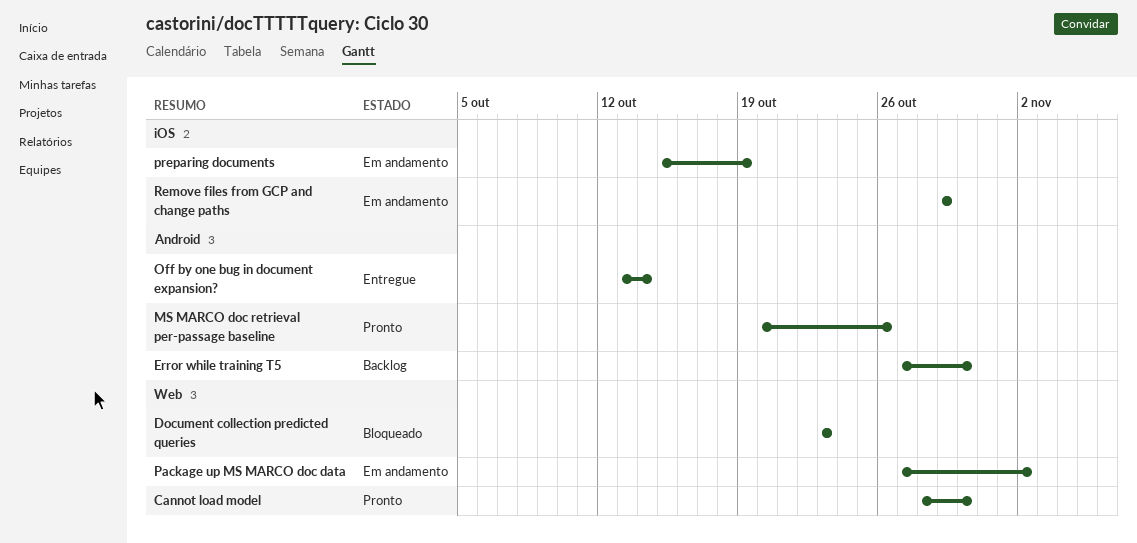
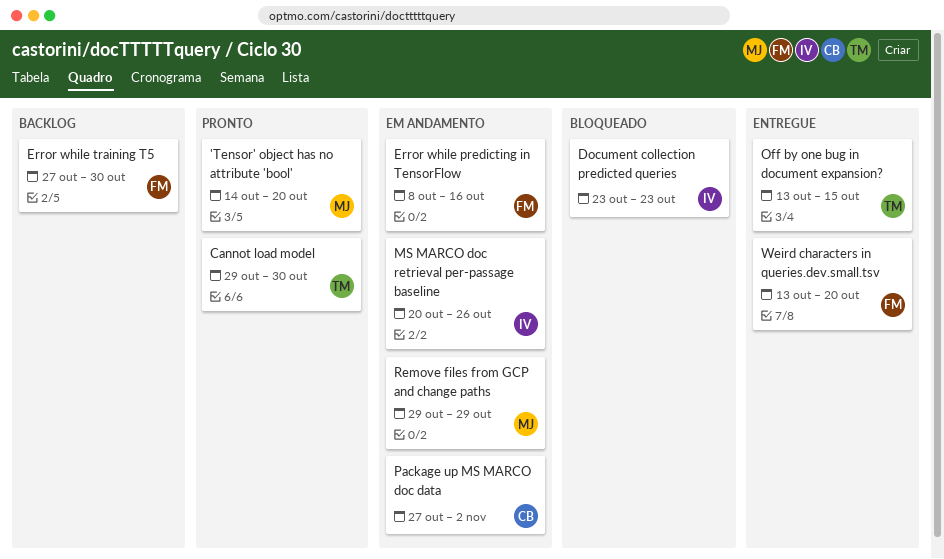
'Tensor' object has no attribute 'bool': none -> present
Cannot load model, start: Oct 28 -> Oct 29
Error while predicting in TensorFlow: none -> present
MS MARCO doc retrieval per-passage baseline, status: Pronto -> Em andamento
Off by one bug in document expansion?, due: Oct 14 -> Oct 15
preparing documents: present -> none
Weird characters in queries.dev.small.tsv: none -> present

